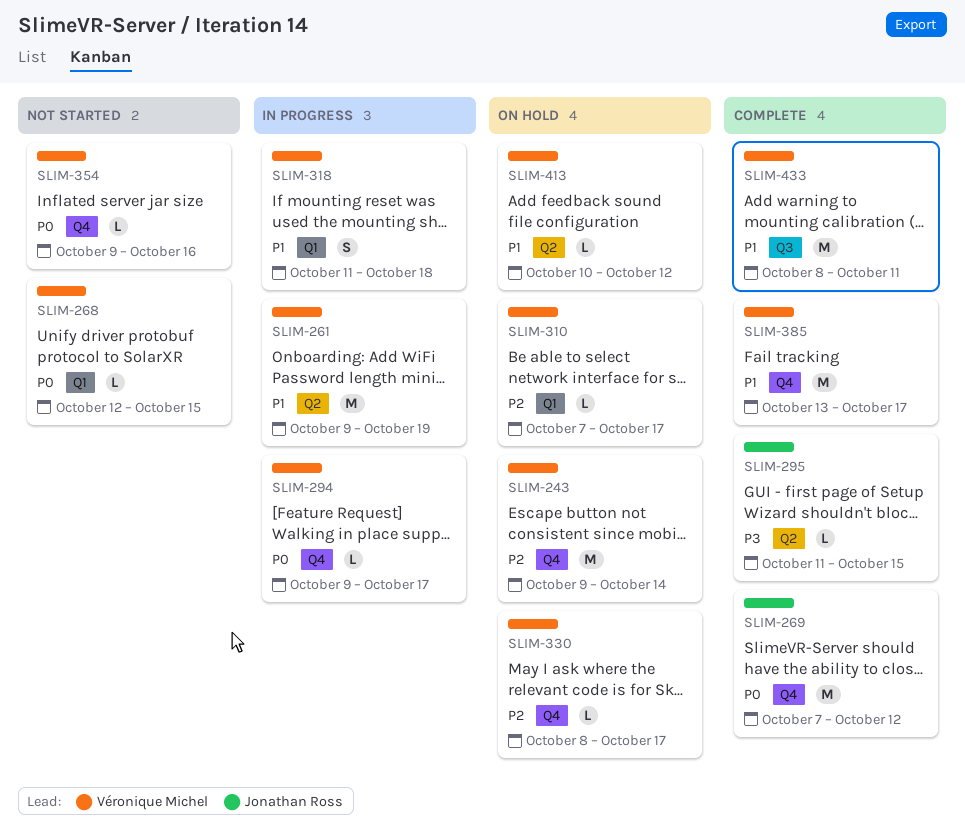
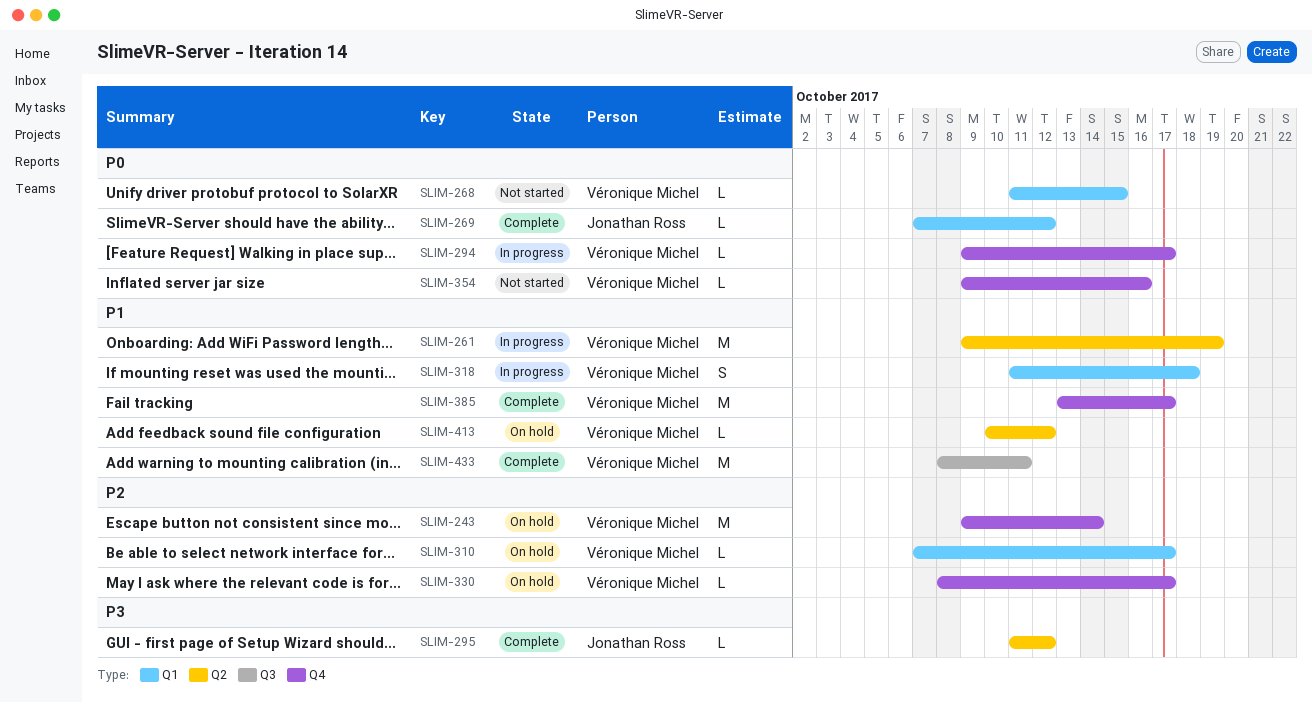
SLIM-268, start: Oct 12 -> Oct 11
SLIM-269, label: Q4 -> Q1
SLIM-269, estimate: M -> L
SLIM-295, due: Oct 15 -> Oct 12

